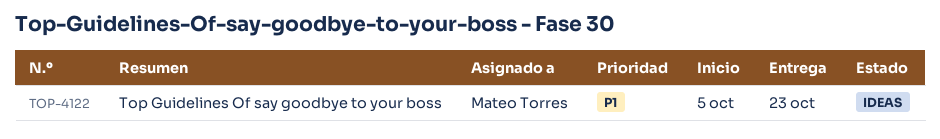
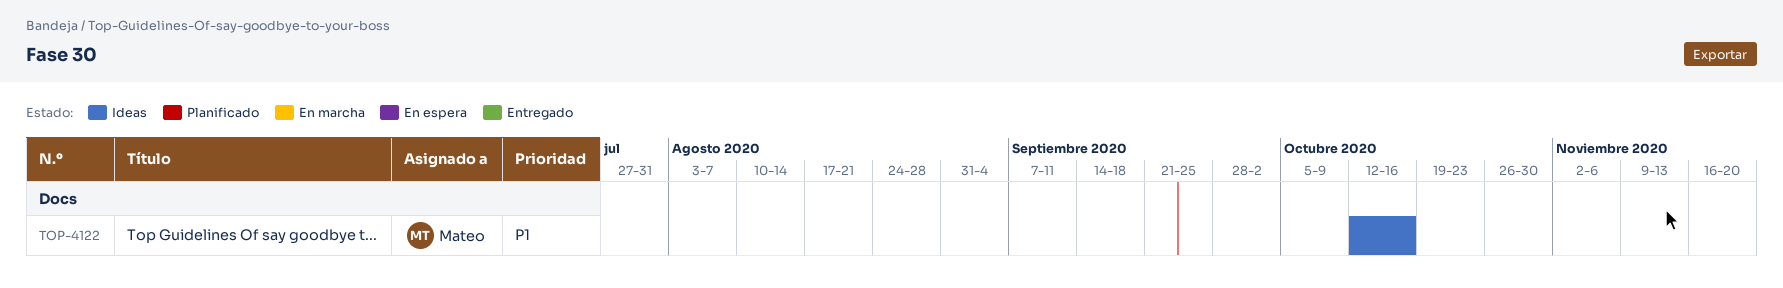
TOP-4122, start: Oct 5 -> Oct 12
TOP-4122, due: Oct 23 -> Oct 16

